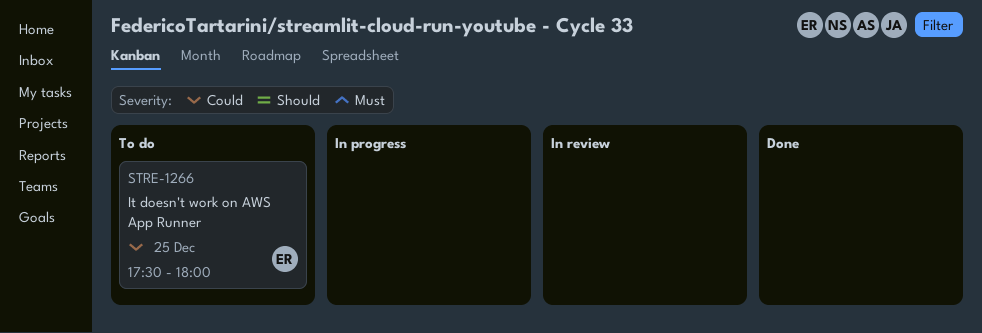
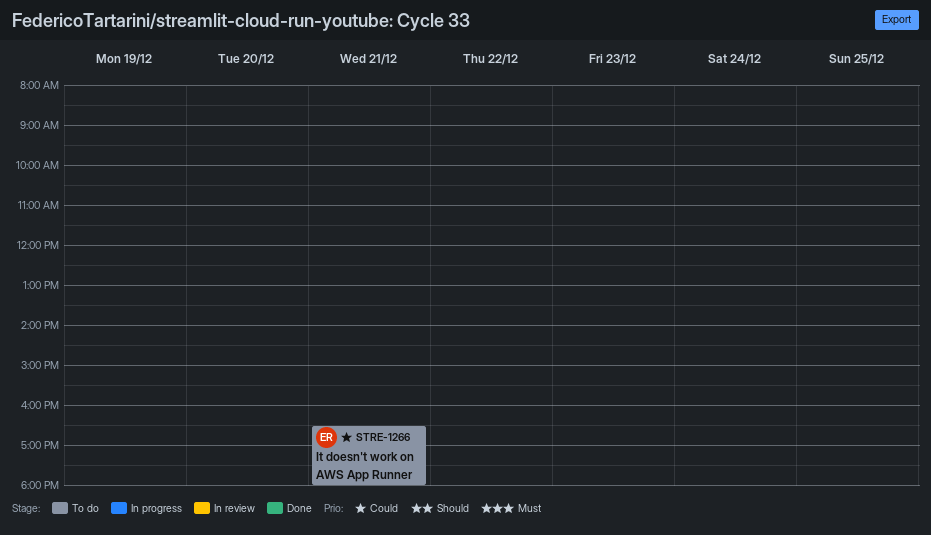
STRE-1266, day: Dec 25 -> Dec 21
STRE-1266, begins: 17:30 -> 16:30

